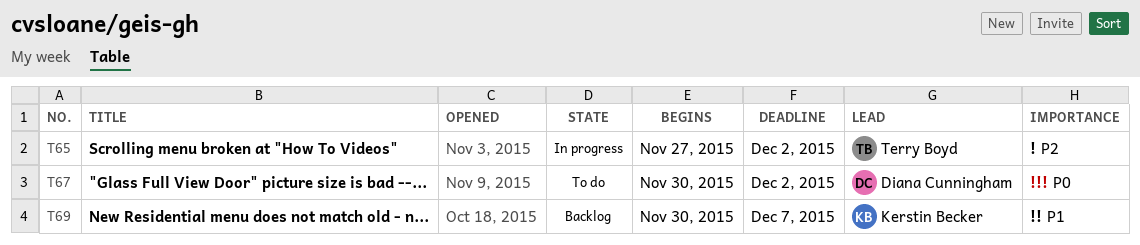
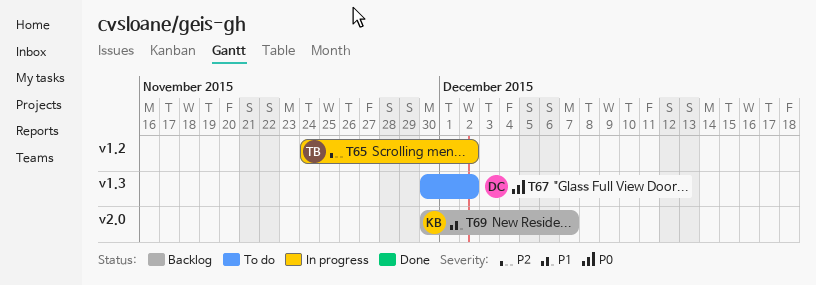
T65, start: Nov 27 -> Nov 24

